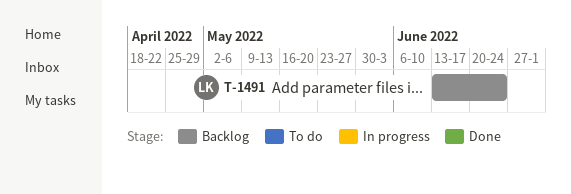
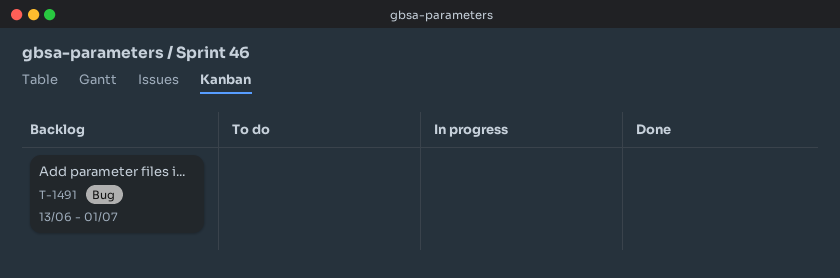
T-1491, due: Jun 24 -> Jul 1

